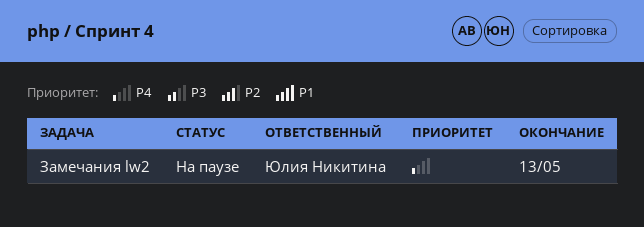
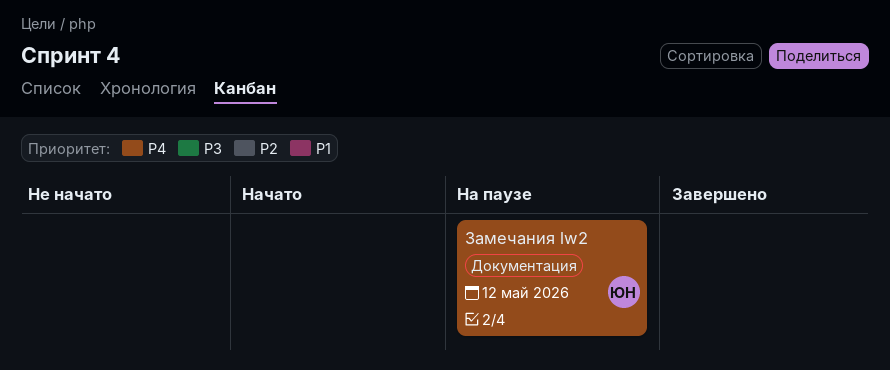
Замечания lw2, due: May 13 -> May 12

